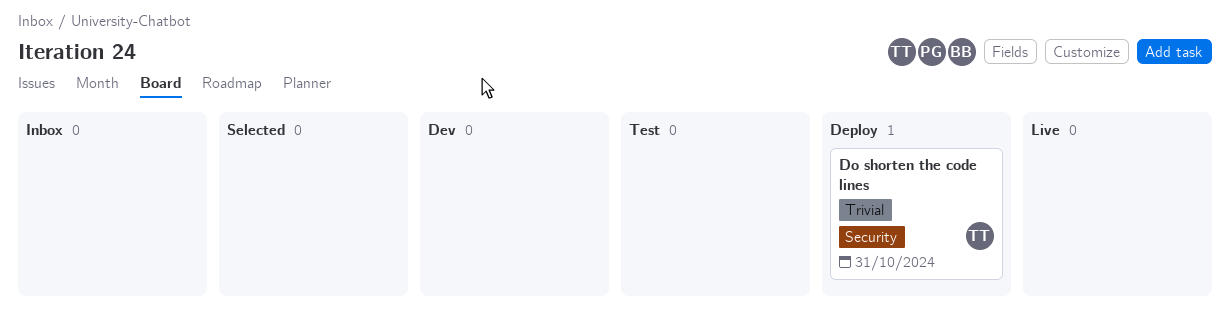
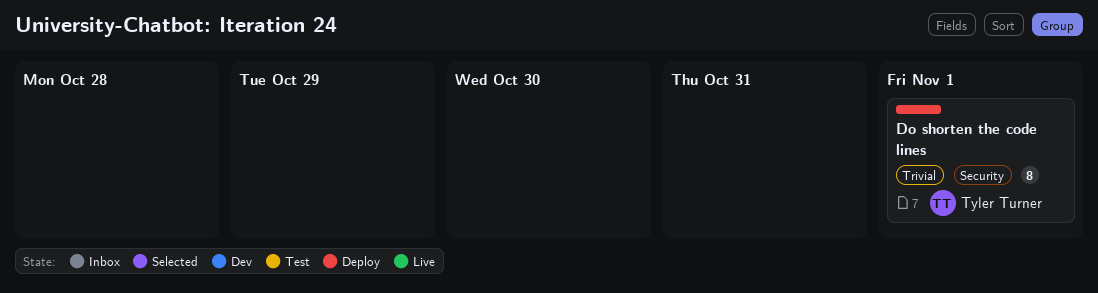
Do shorten the code lines, due: Oct 31 -> Nov 1

